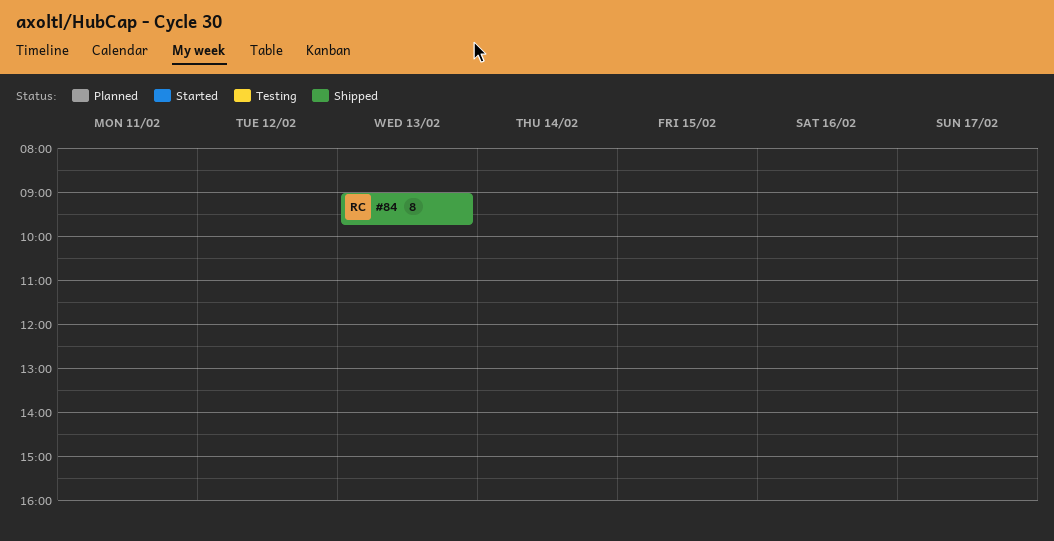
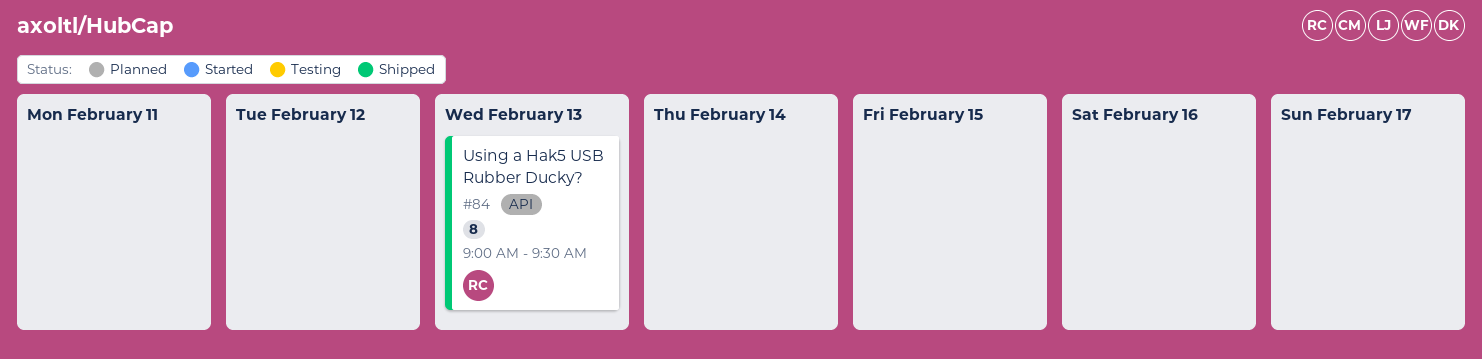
#84, ends: 09:45 -> 09:30

